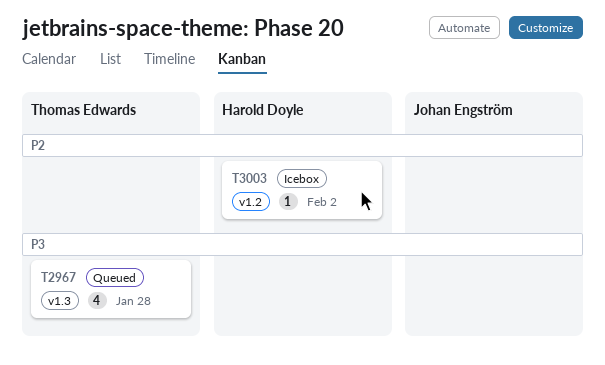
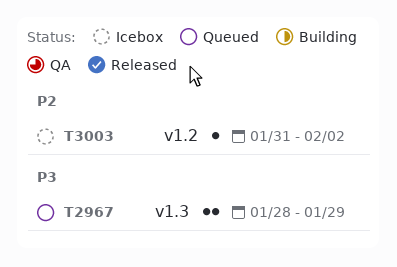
T2967, estimate: 4 -> 2
T2967, due: Jan 28 -> Jan 29

